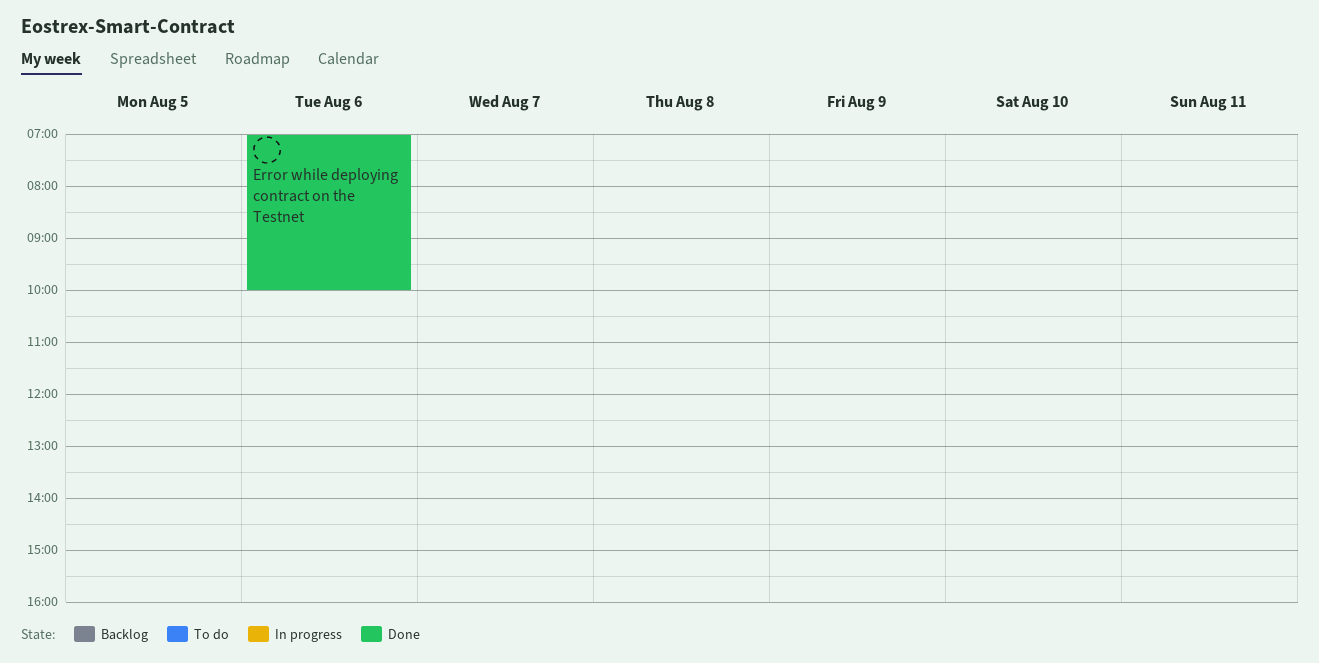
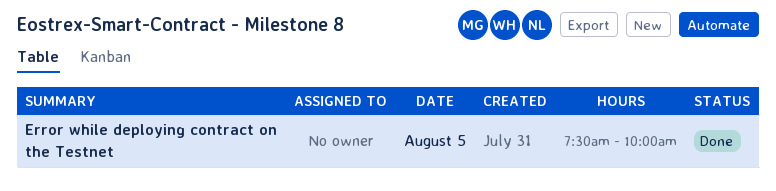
Error while deploying contract on the Testnet, day: Aug 6 -> Aug 5
Error while deploying contract on the Testnet, begins: 07:00 -> 07:30

